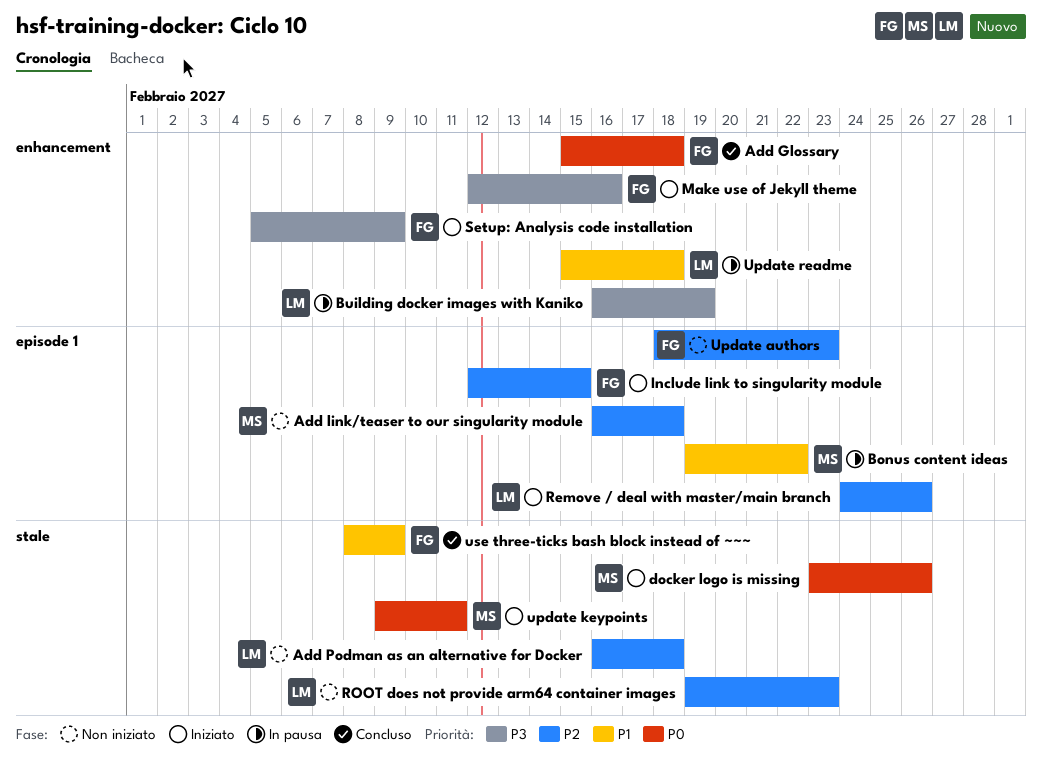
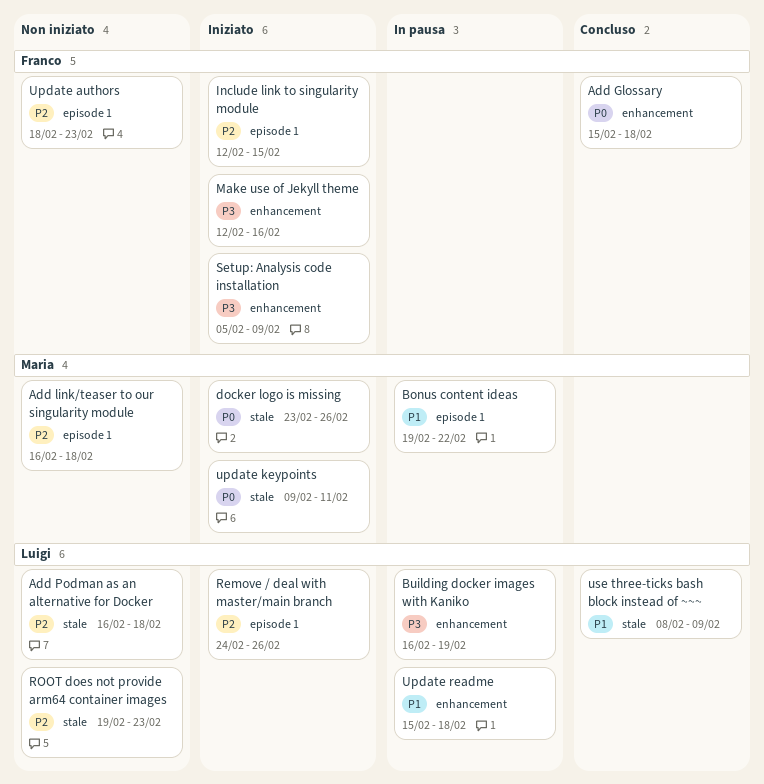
use three-ticks bash block instead of ~~~, owner: Franco -> Luigi

